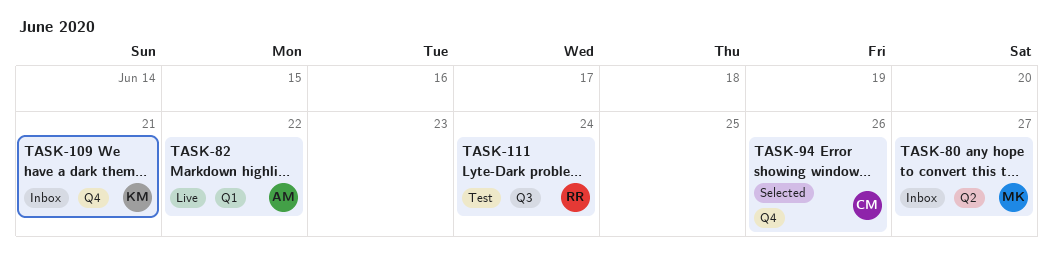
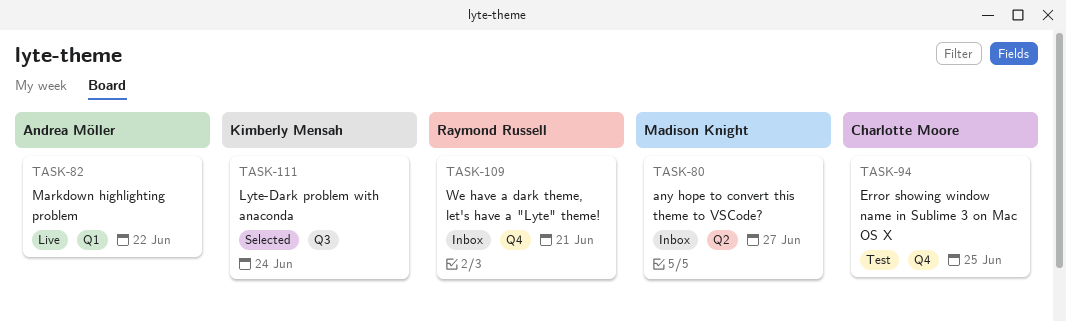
TASK-94, status: Selected -> Test
TASK-94, due: Jun 26 -> Jun 25
TASK-109, owner: Kimberly Mensah -> Raymond Russell
TASK-111, status: Test -> Selected
TASK-111, owner: Raymond Russell -> Kimberly Mensah

